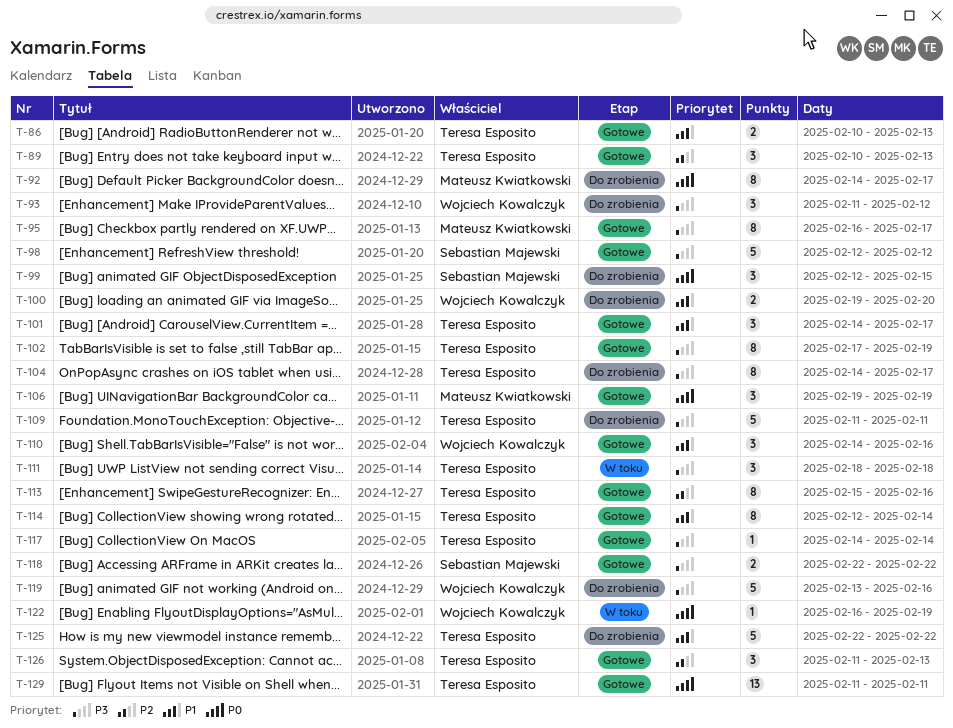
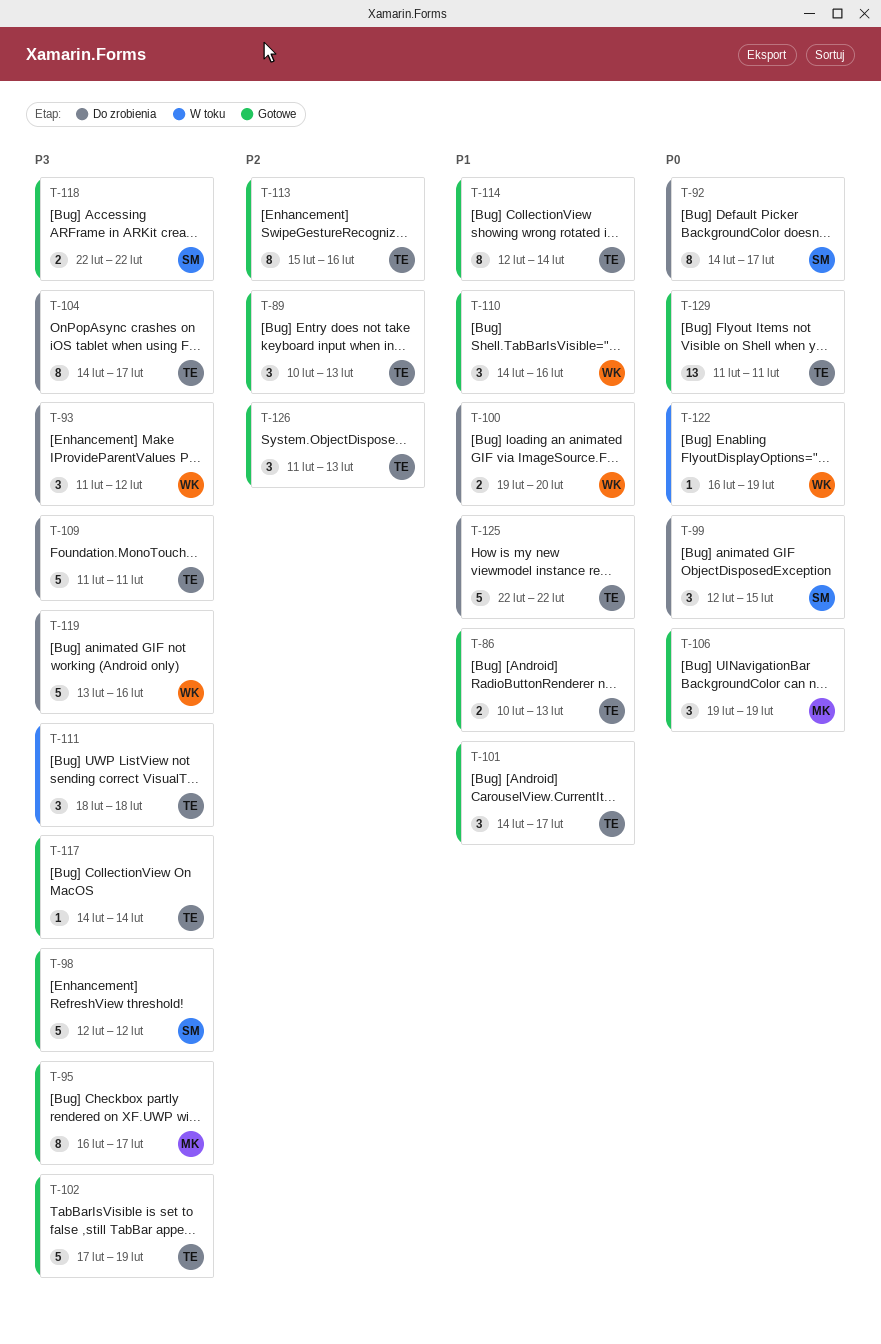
T-92, owner: Mateusz Kwiatkowski -> Sebastian Majewski
T-102, estimate: 8 -> 5

